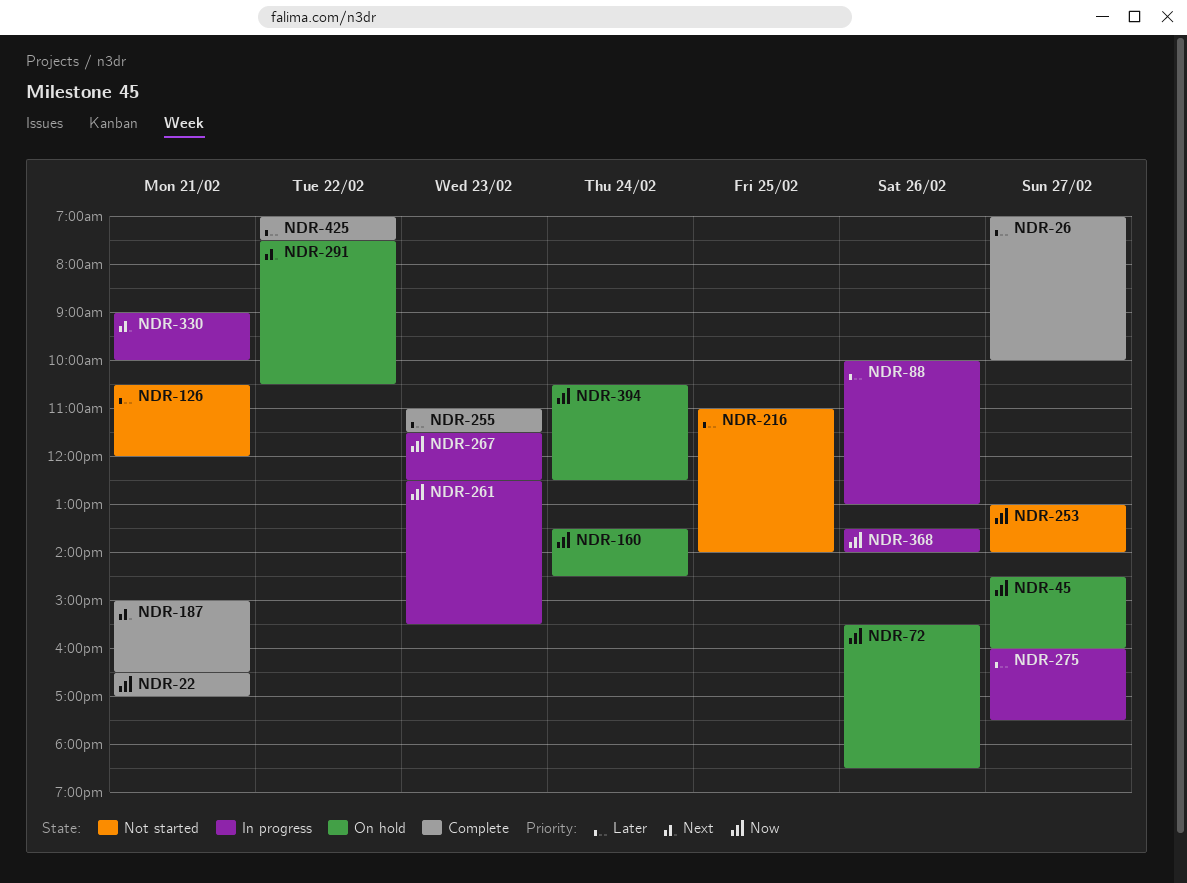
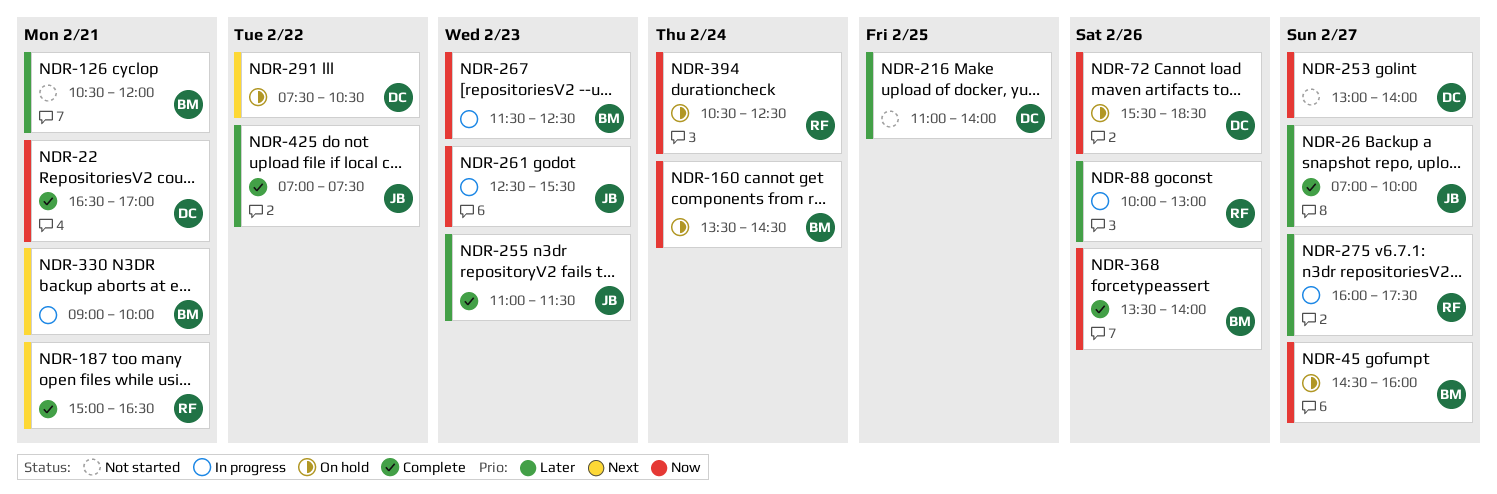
NDR-368, status: In progress -> Complete

